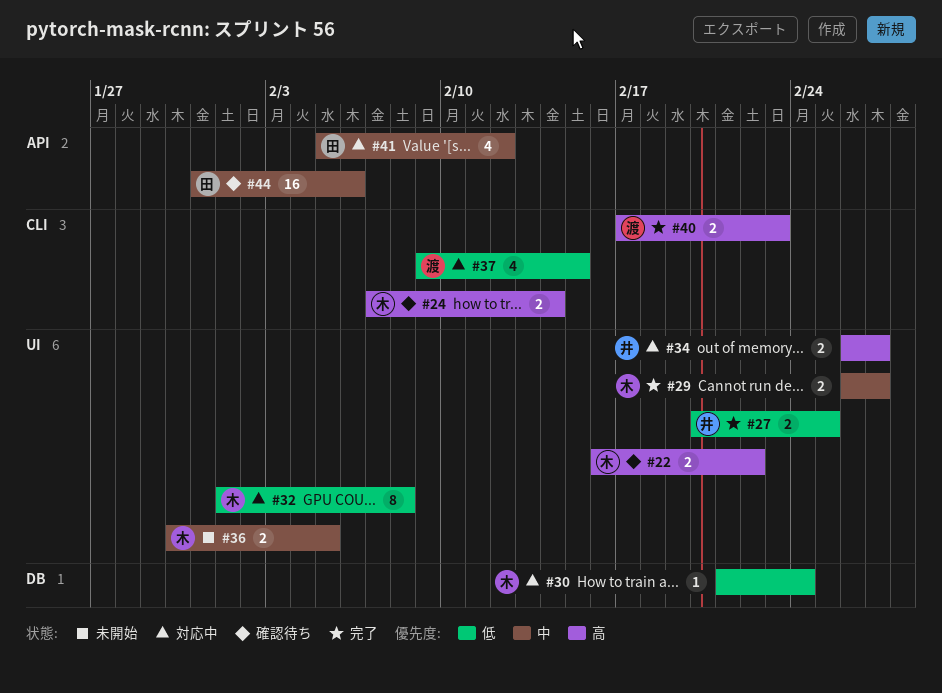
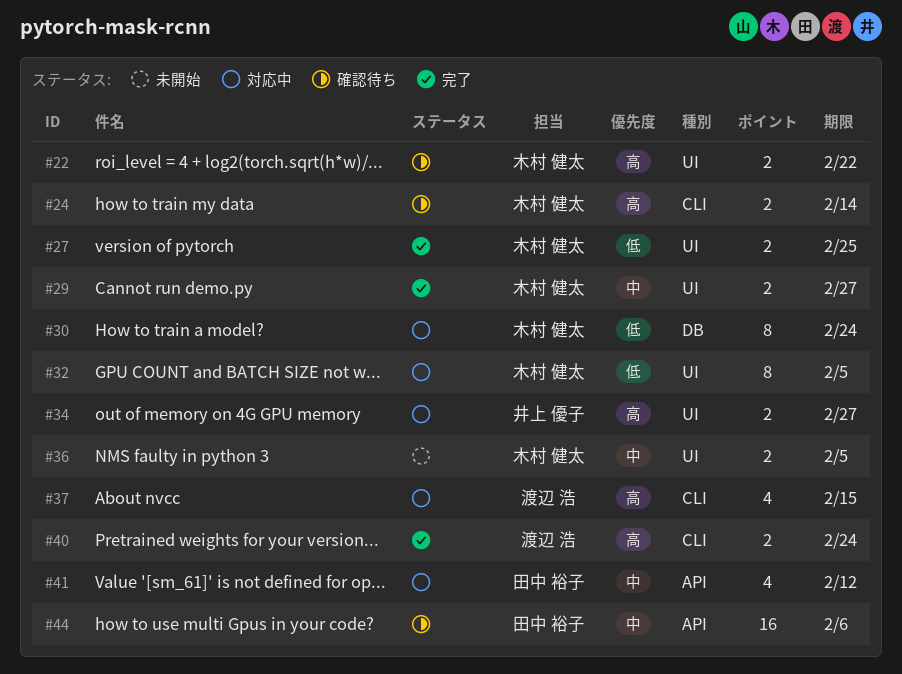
#27, owner: 井上 優子 -> 木村 健太
#30, estimate: 1 -> 8
#32, due: Feb 8 -> Feb 5
#37, priority: 低 -> 高
#40, due: Feb 23 -> Feb 24

